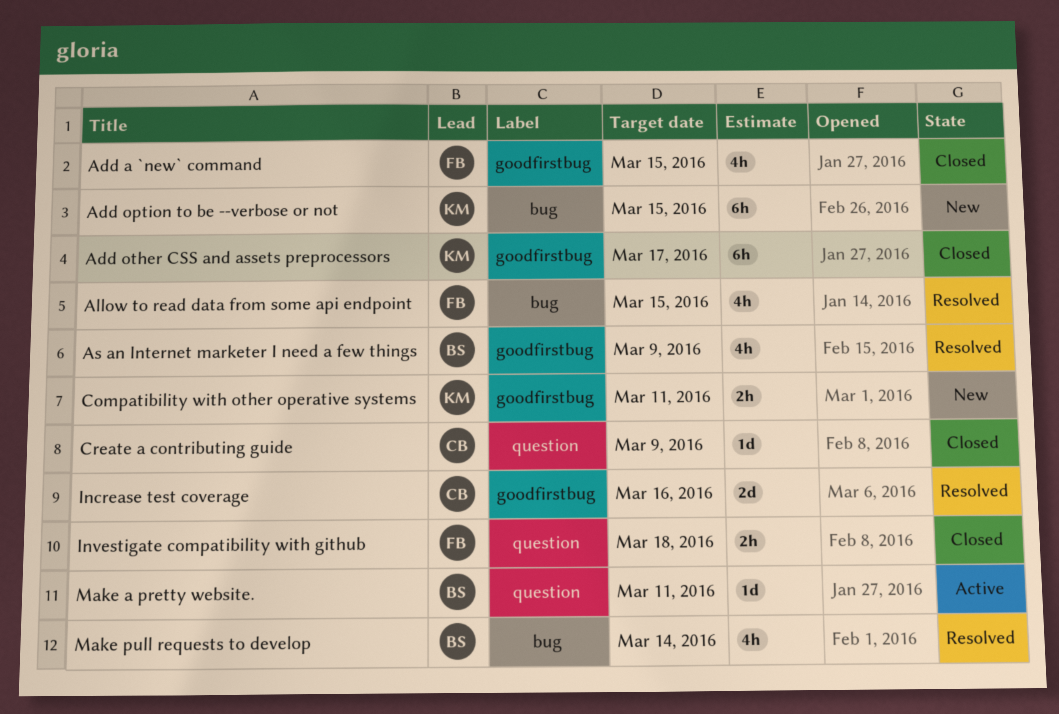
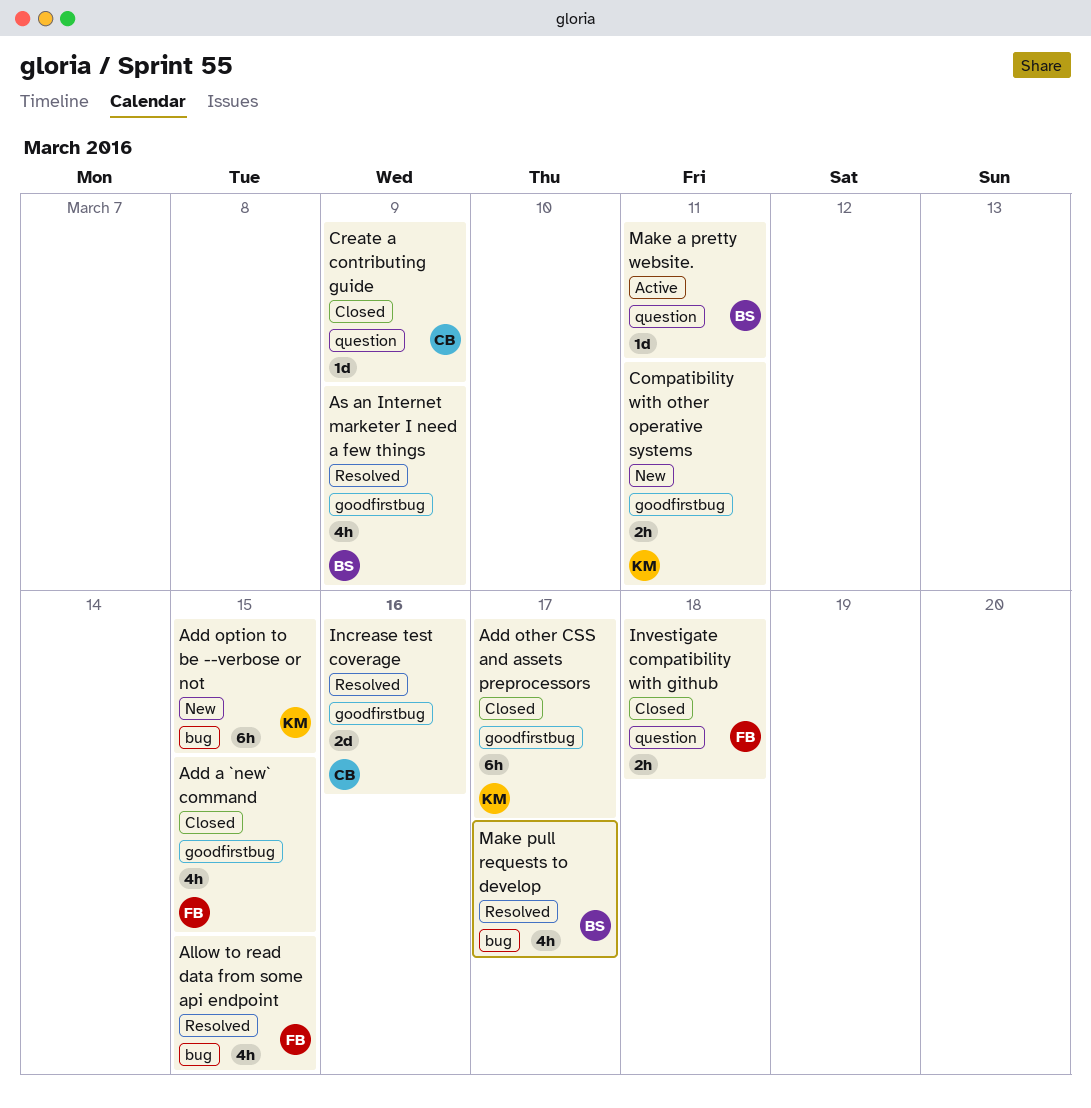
Make pull requests to develop, due: Mar 14 -> Mar 17

